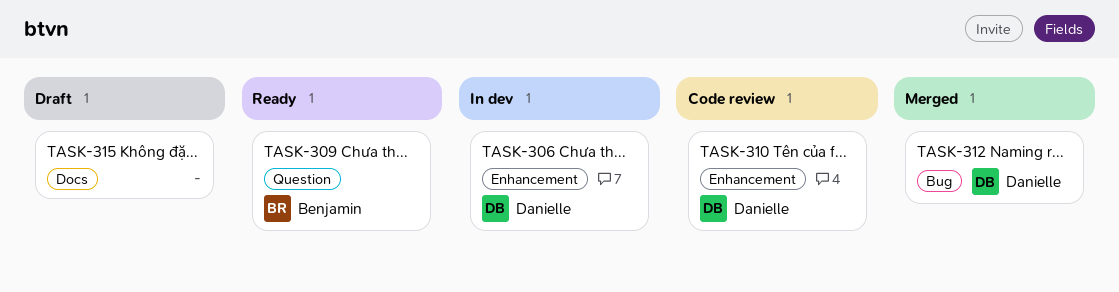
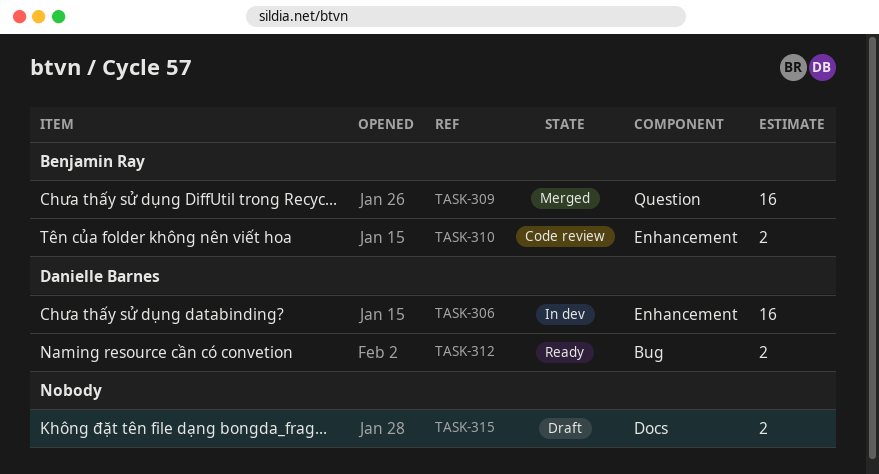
TASK-309, status: Ready -> Merged
TASK-310, owner: Danielle Barnes -> Benjamin Ray
TASK-312, status: Merged -> Ready

